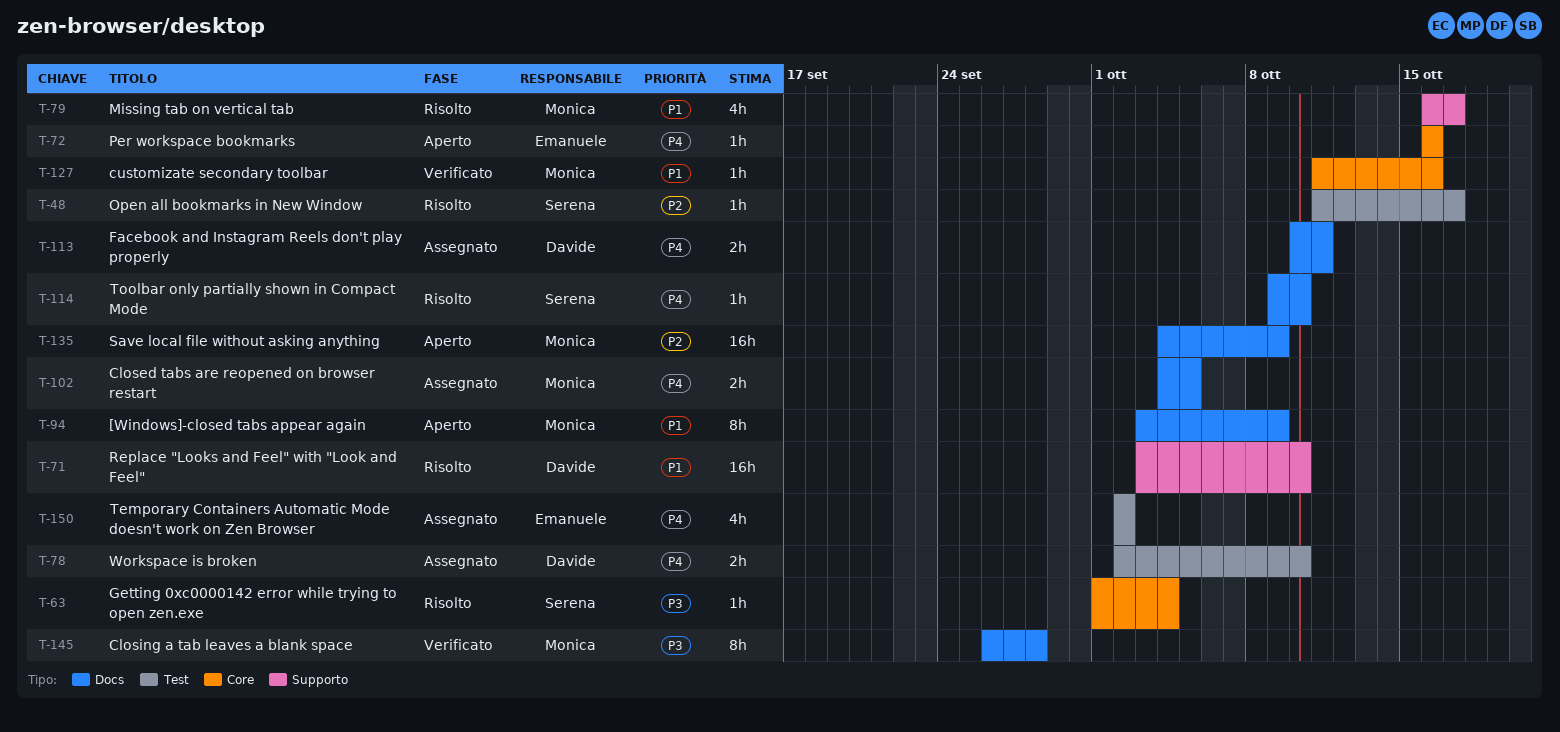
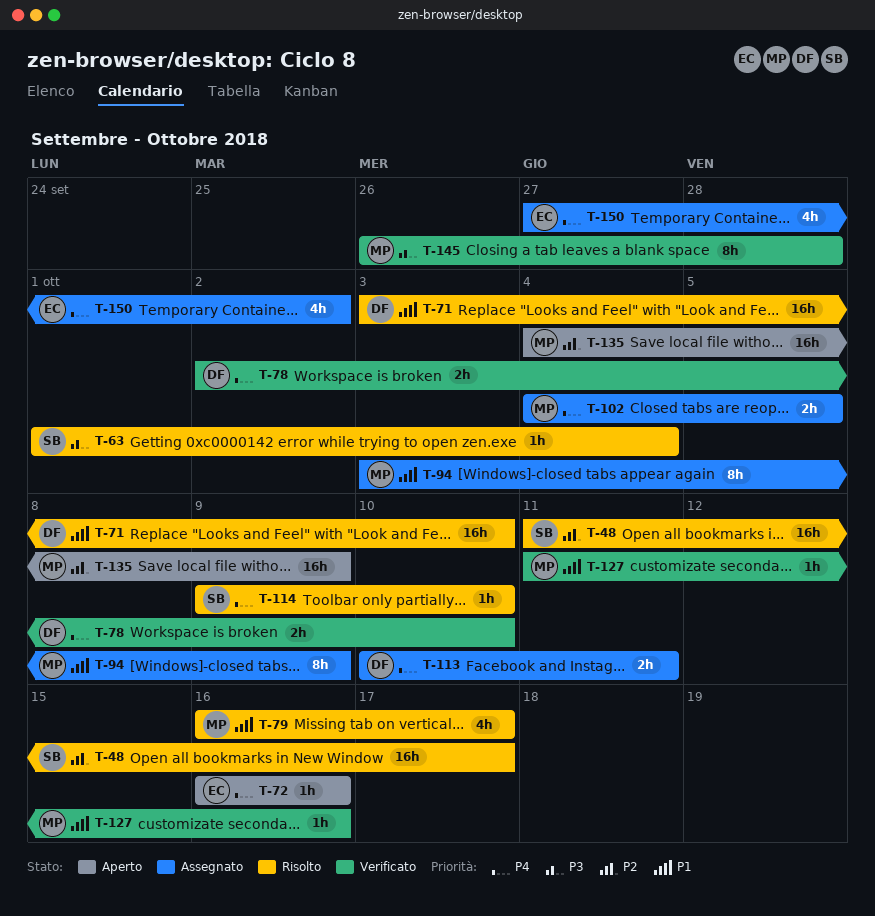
T-48, estimate: 1h -> 16h
T-78, status: Assegnato -> Verificato
T-94, status: Aperto -> Assegnato
T-150, start: Oct 2 -> Sep 27

